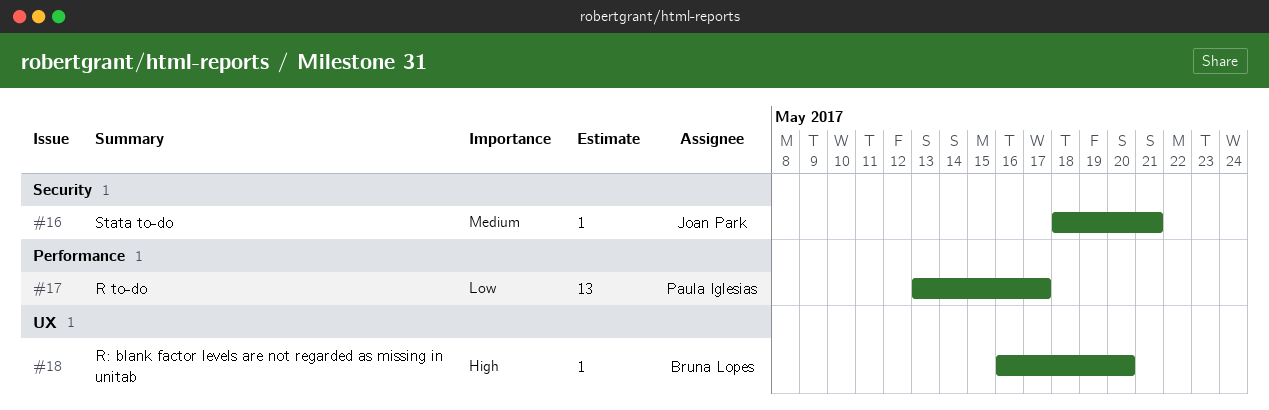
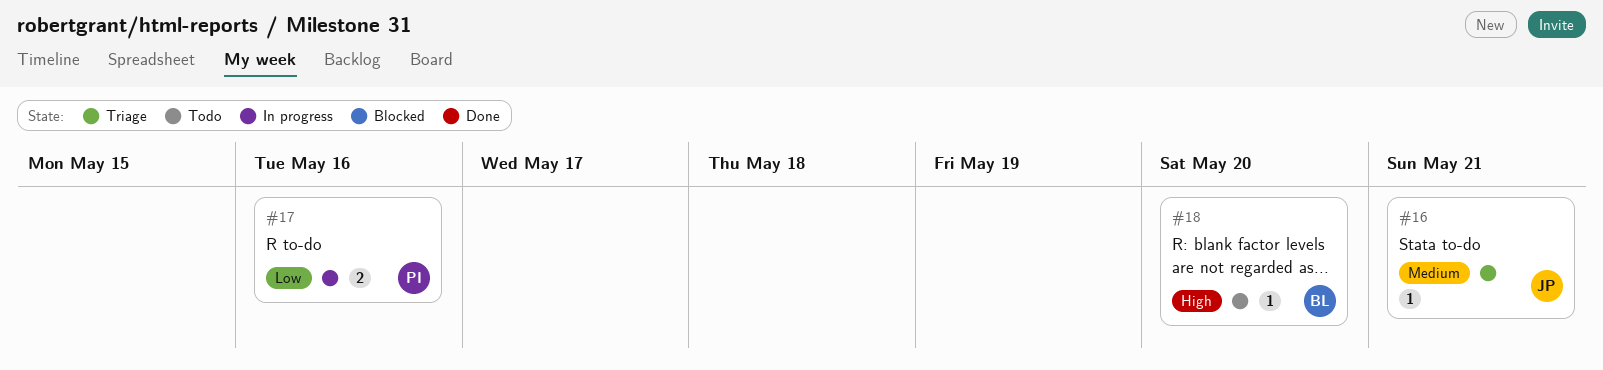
#17, estimate: 13 -> 2
#17, due: May 17 -> May 16

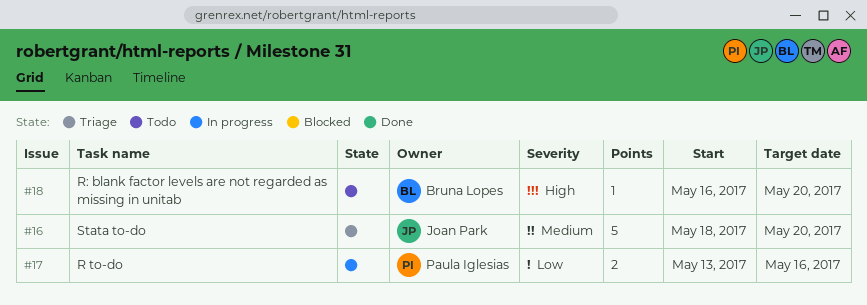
#16, estimate: 1 -> 5
#16, due: May 21 -> May 20

